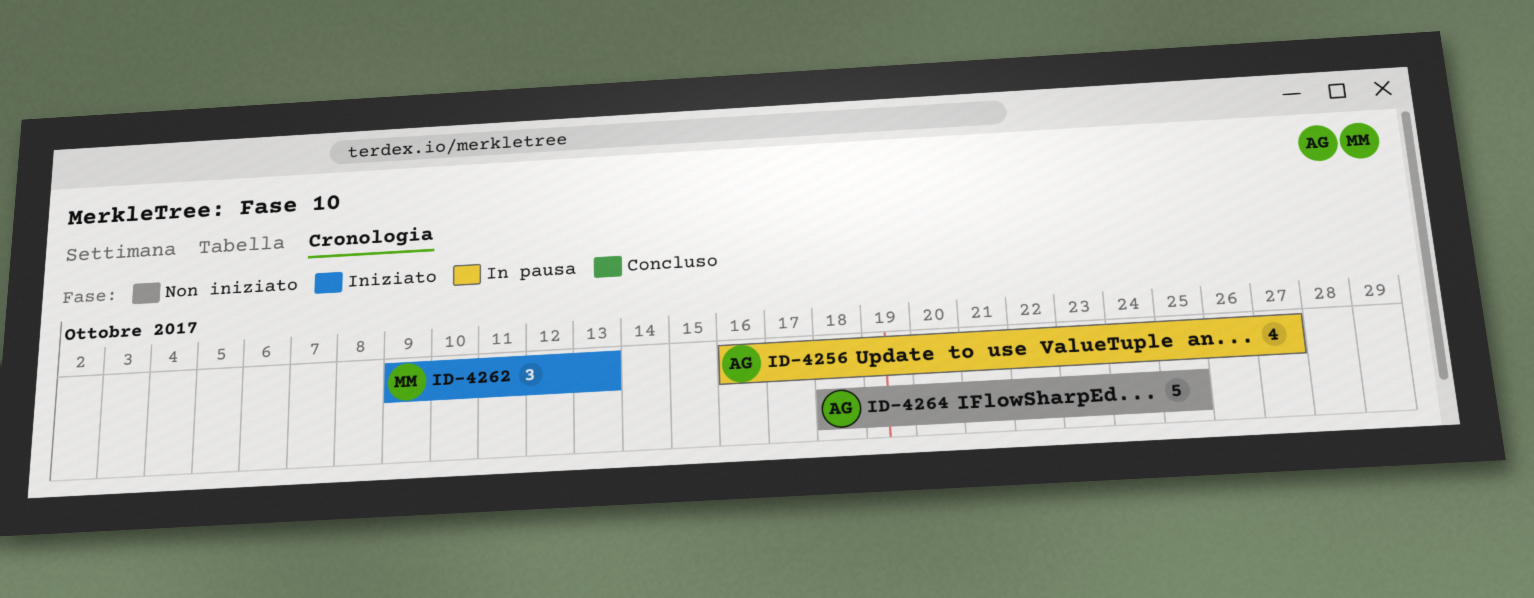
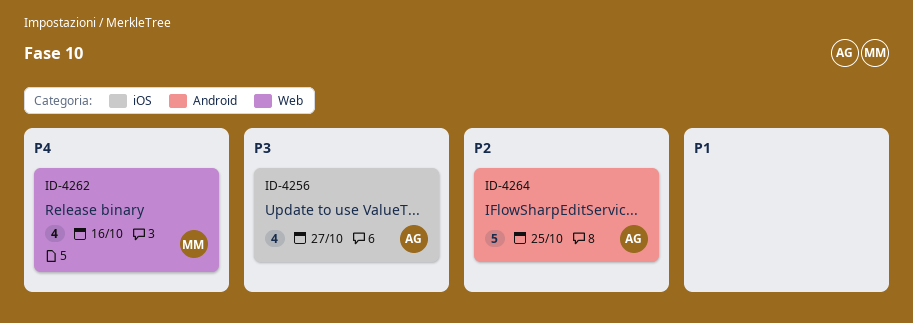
ID-4262, estimate: 3 -> 4
ID-4262, due: Oct 13 -> Oct 16

